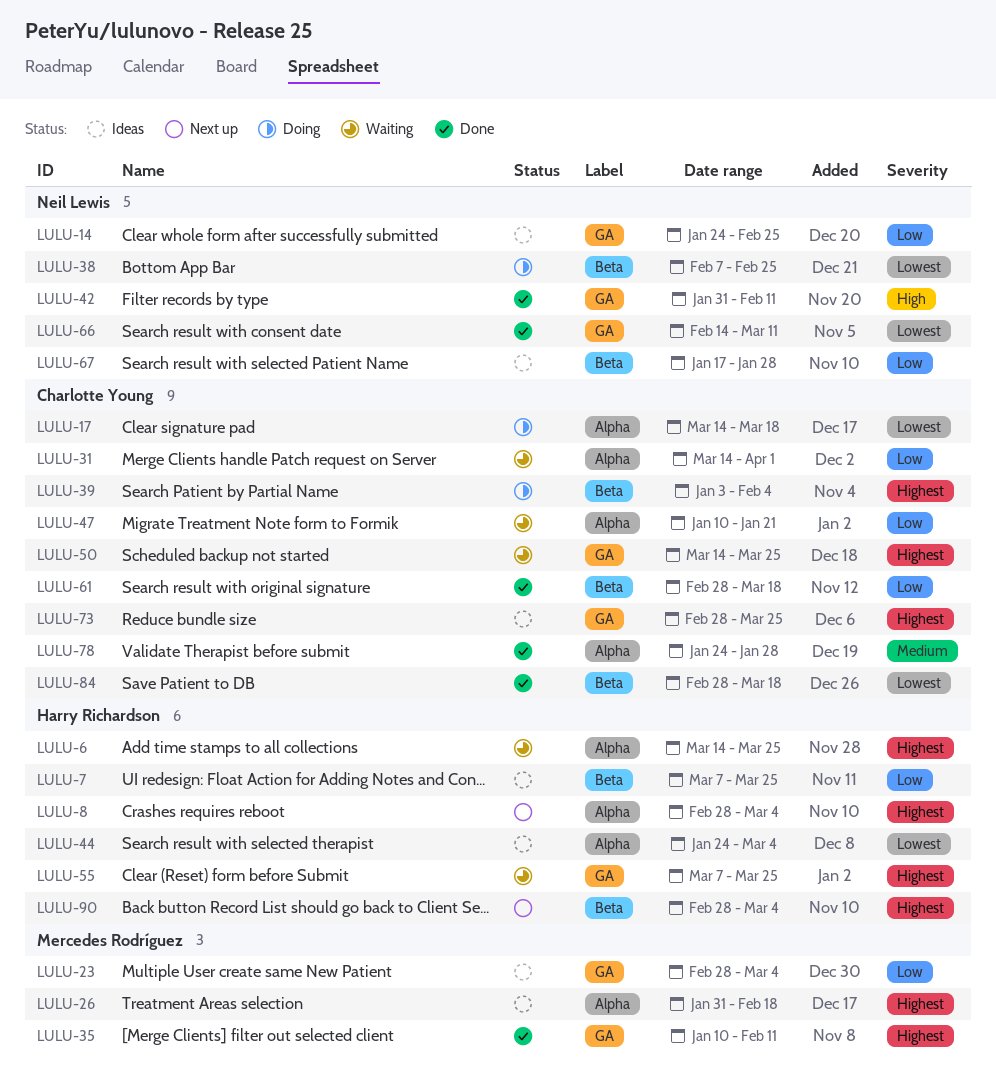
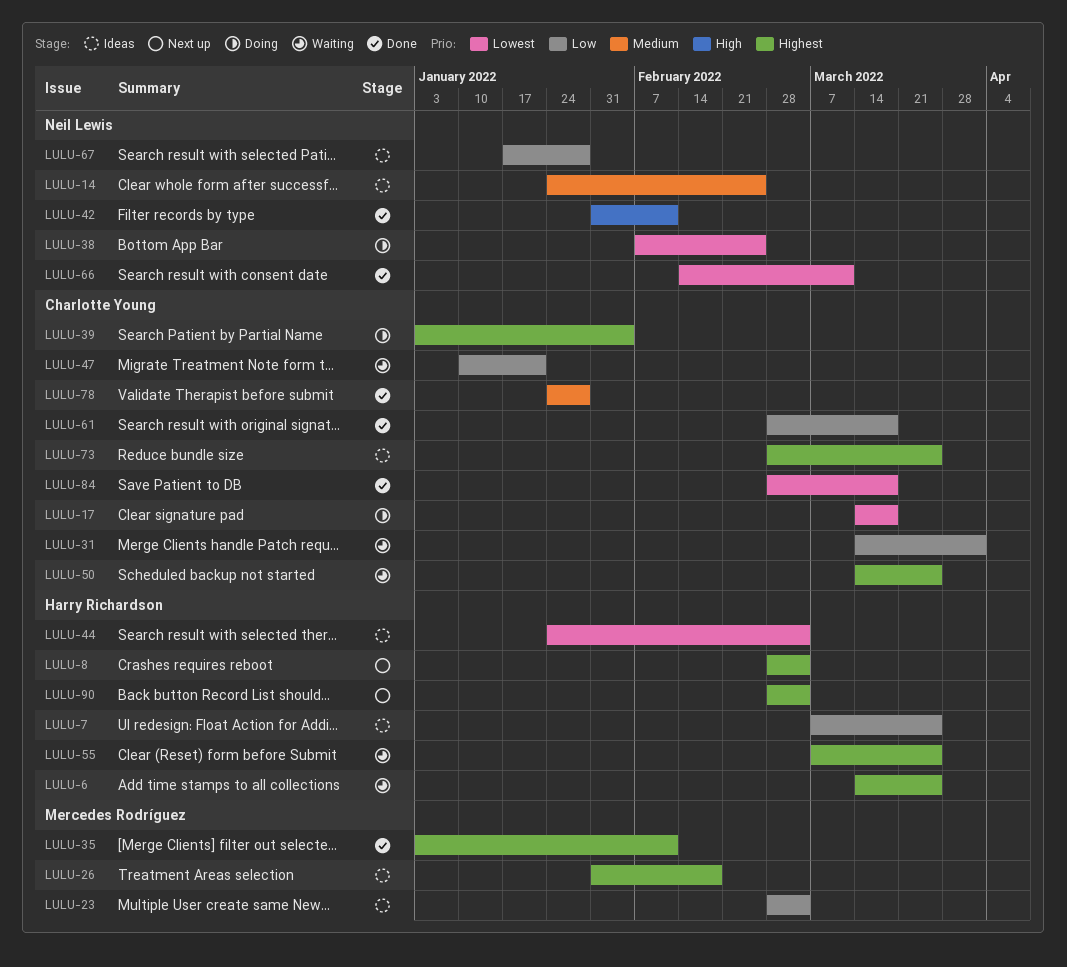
LULU-14, priority: Low -> Medium
LULU-35, start: Jan 10 -> Jan 3

